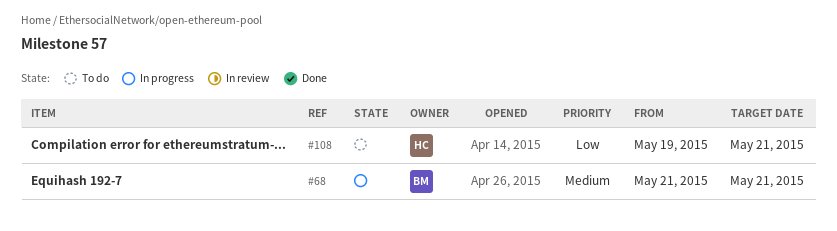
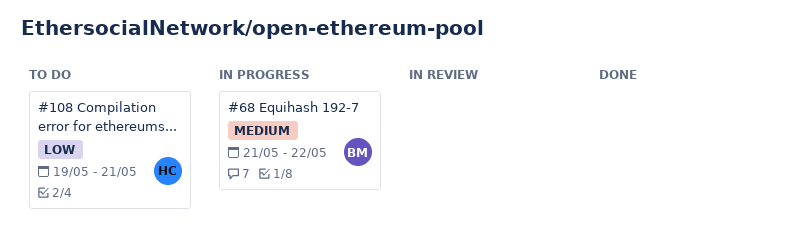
#68, due: May 21 -> May 22

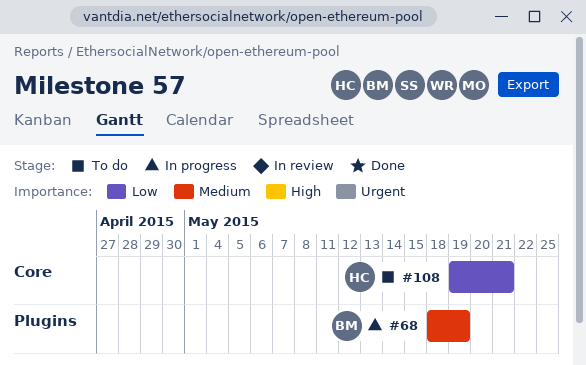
#68, start: May 21 -> May 18
#68, due: May 22 -> May 19

